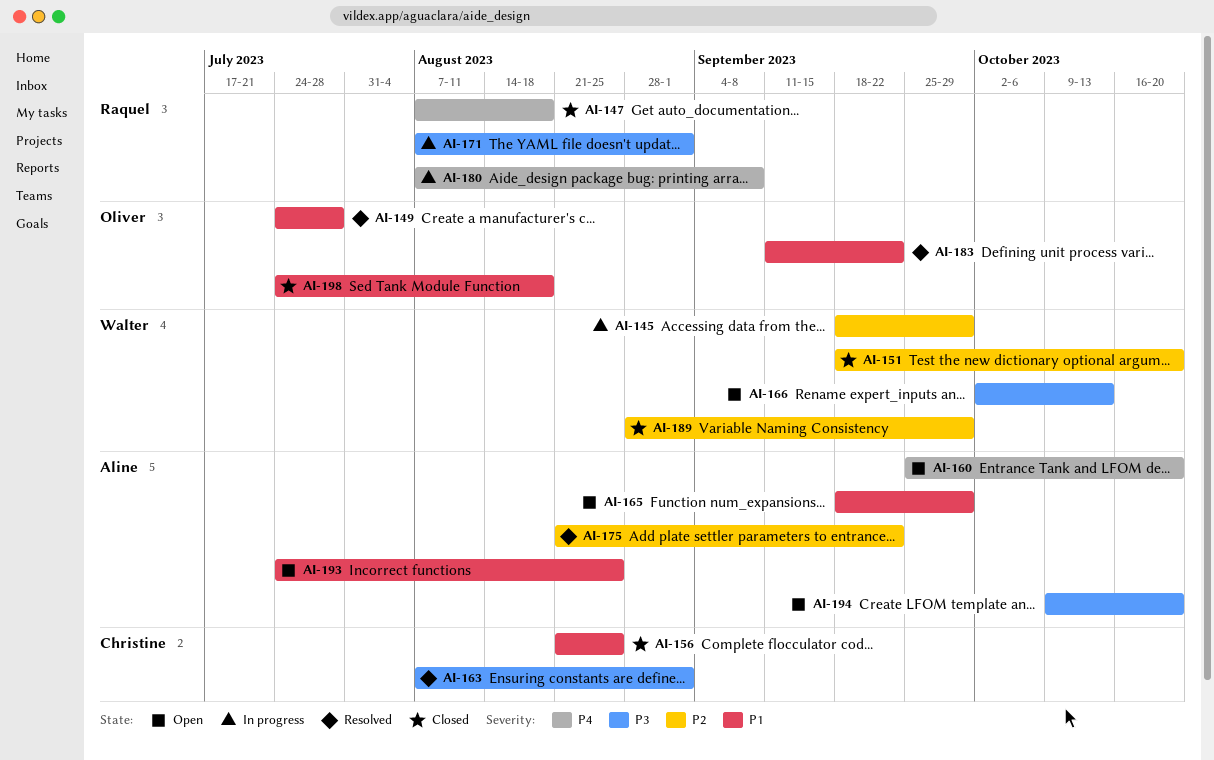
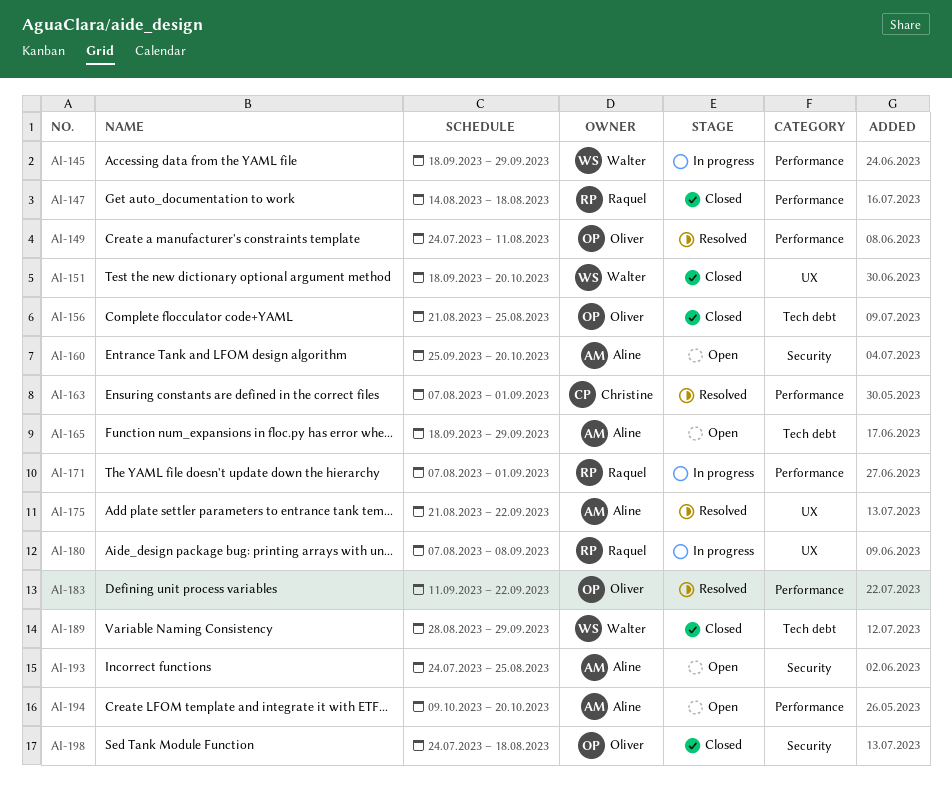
AI-147, start: Aug 7 -> Aug 14
AI-149, due: Jul 28 -> Aug 11
AI-156, owner: Christine -> Oliver
AI-166: present -> none

